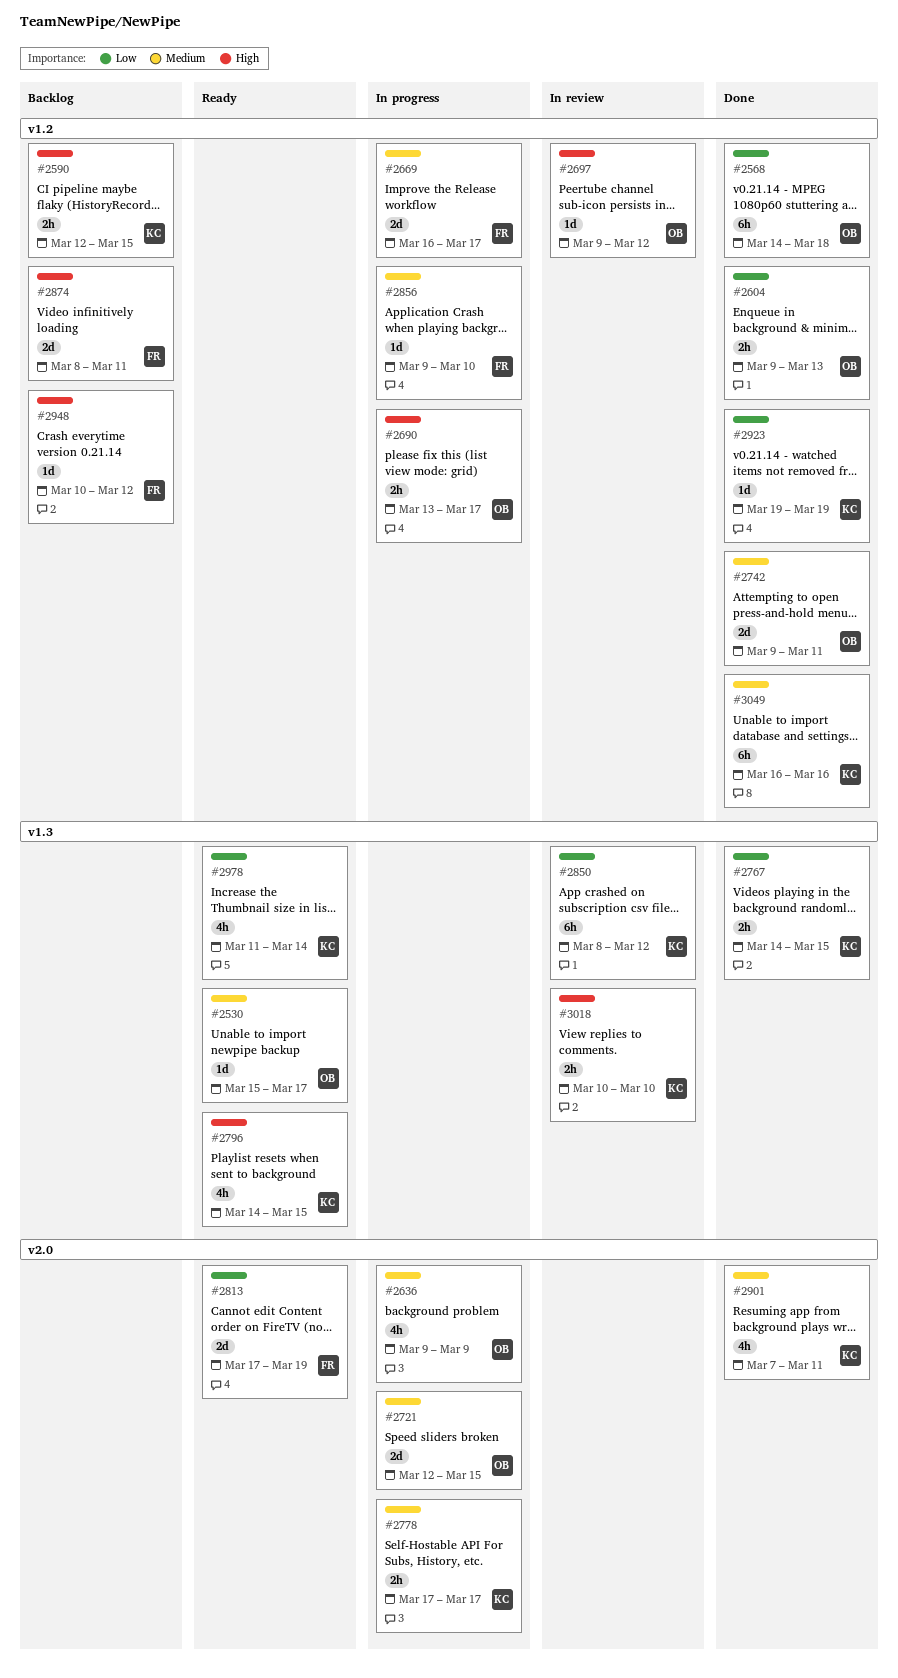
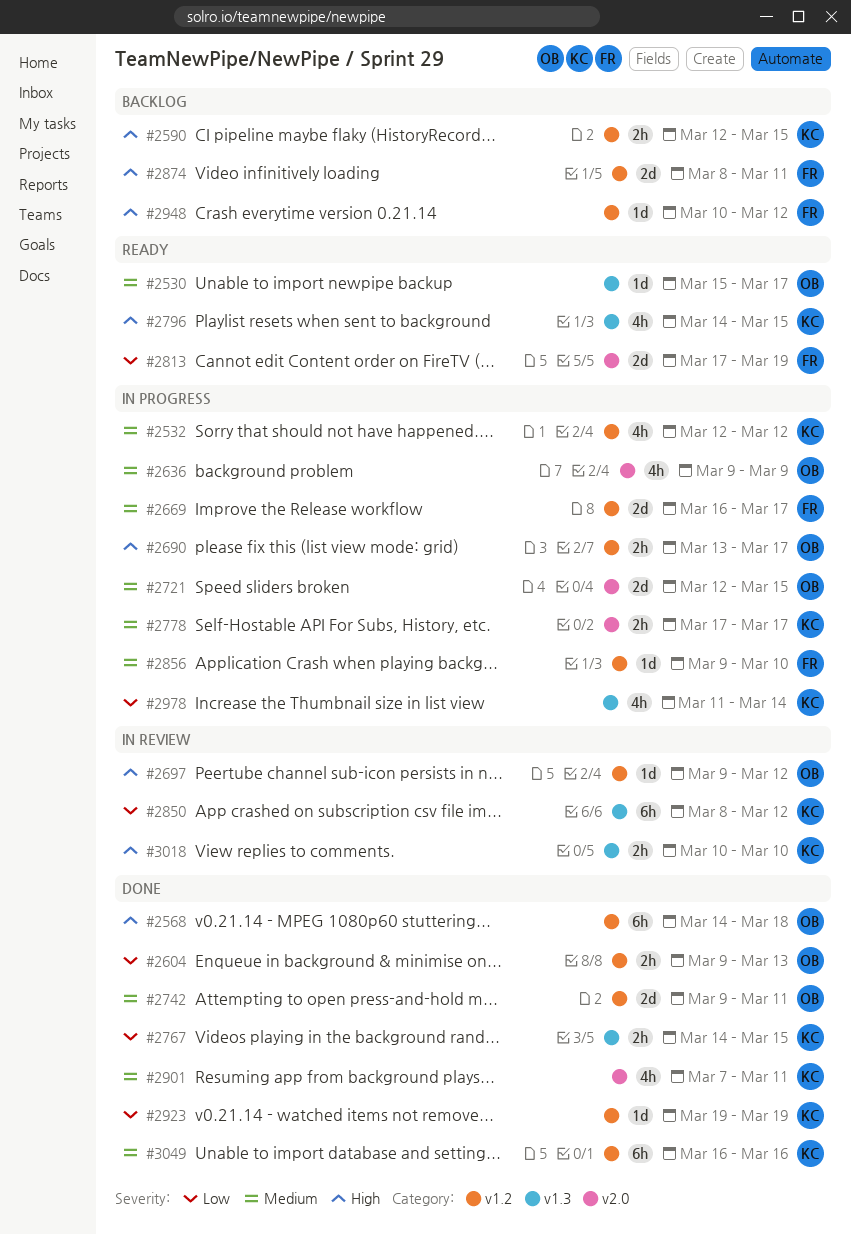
#2532: none -> present
#2568, priority: Low -> High
#2978, status: Ready -> In progress

